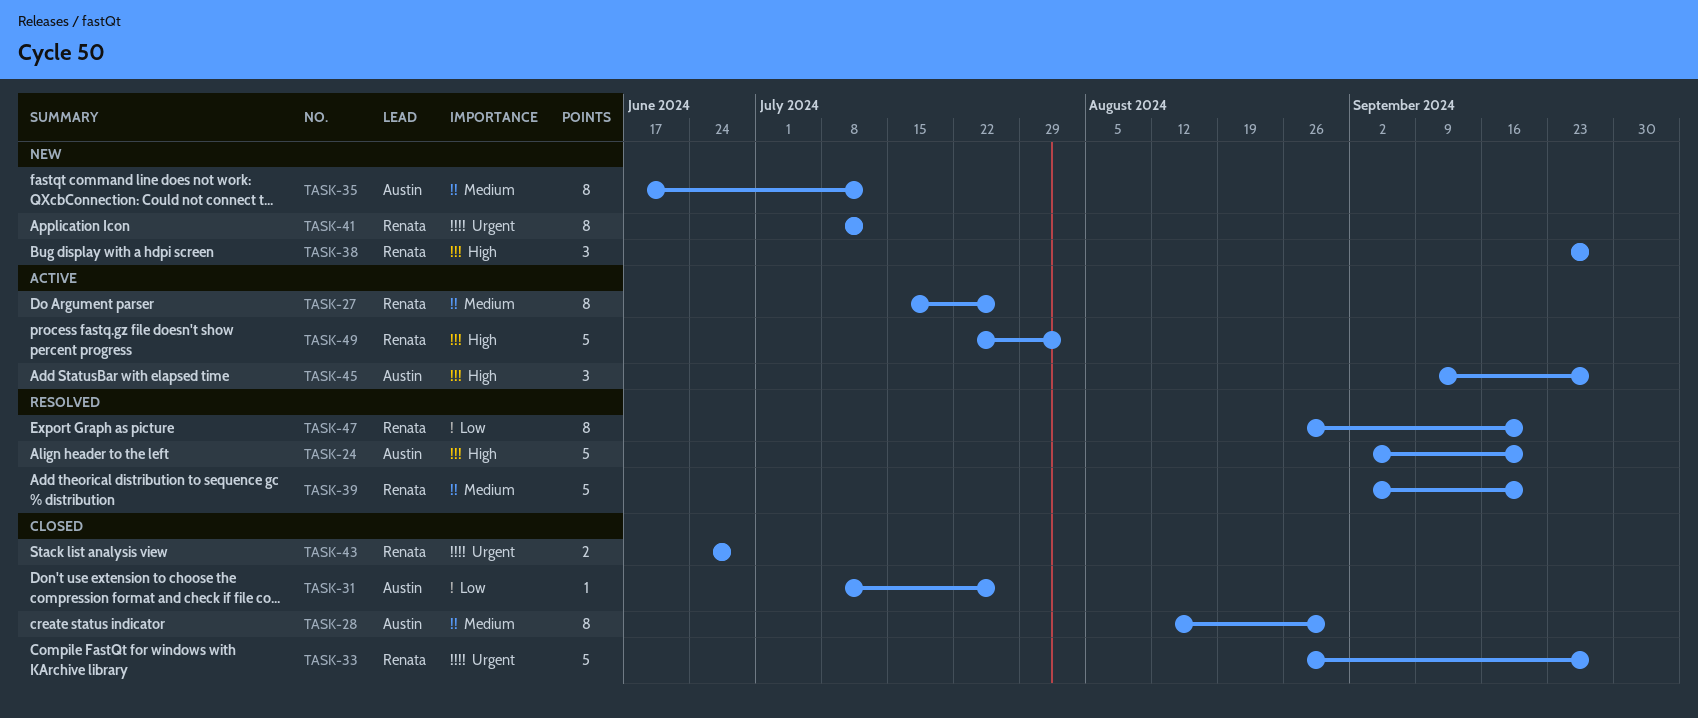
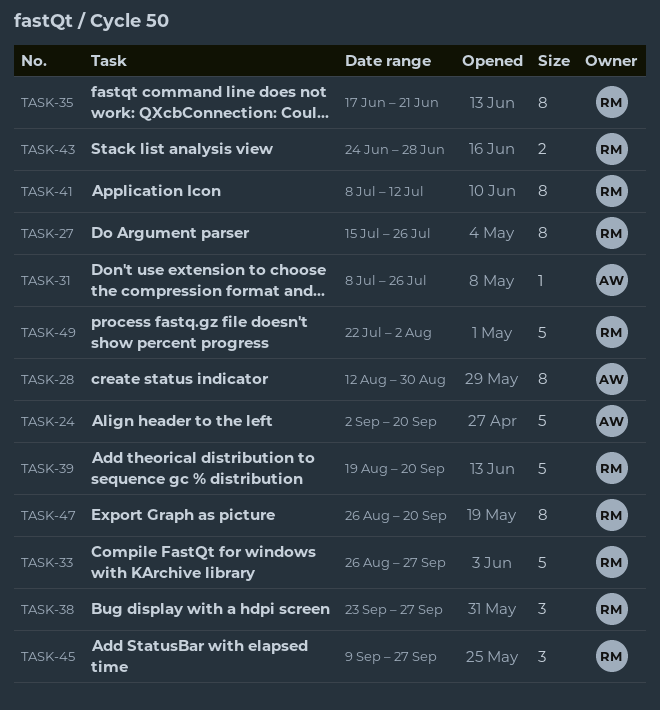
TASK-35, owner: Austin -> Renata
TASK-35, due: Jul 12 -> Jun 21
TASK-39, start: Sep 2 -> Aug 19
TASK-45, owner: Austin -> Renata

